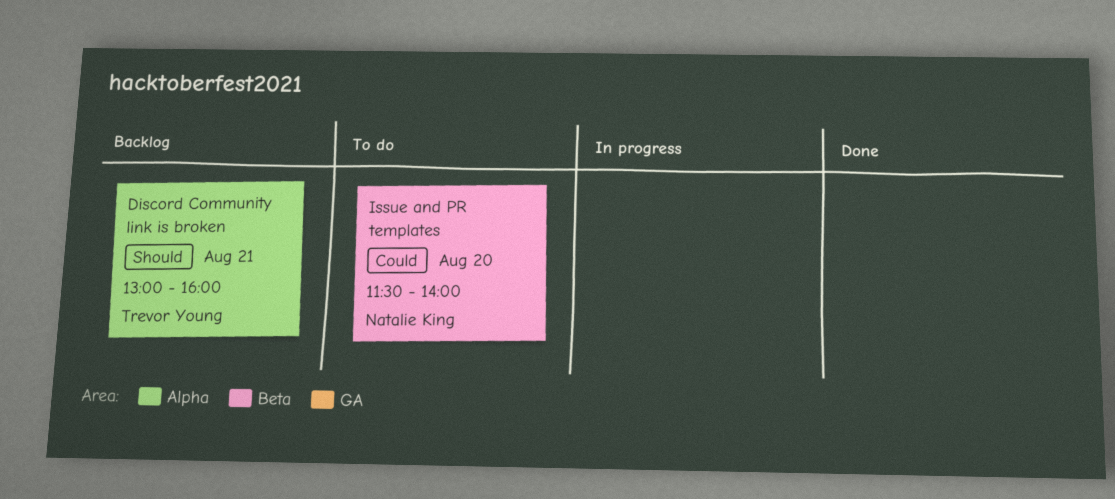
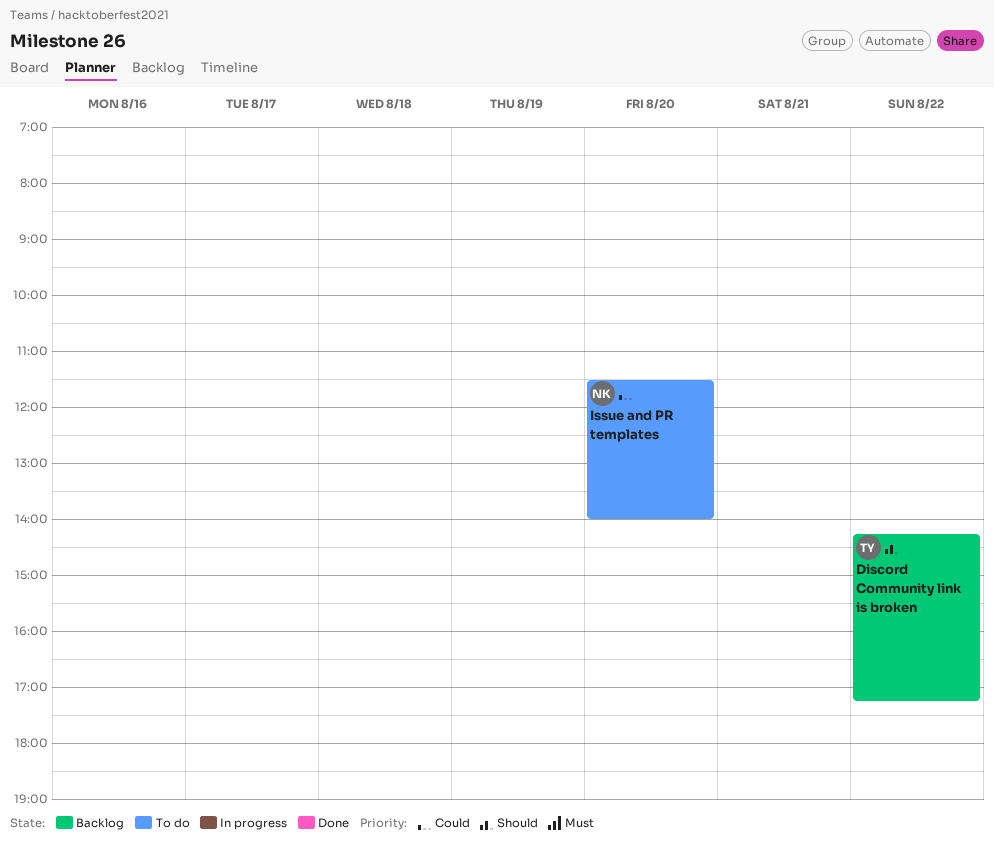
Discord Community link is broken, day: Aug 21 -> Aug 22
Discord Community link is broken, begins: 13:00 -> 14:15
Discord Community link is broken, ends: 16:00 -> 17:15

